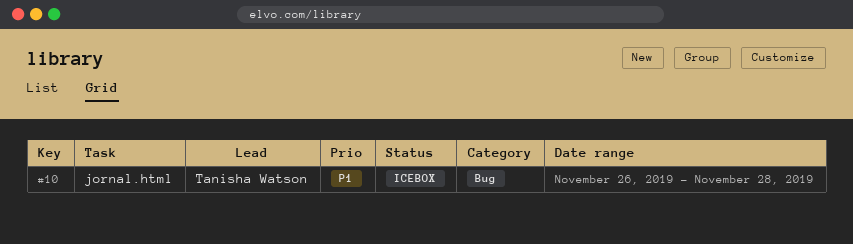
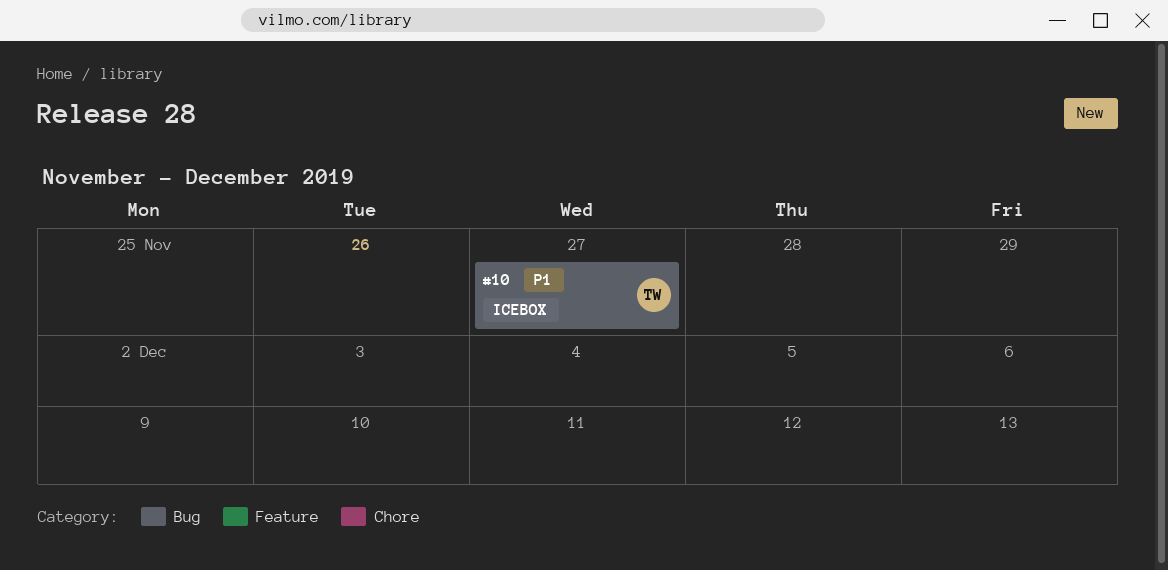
#10, due: Nov 28 -> Nov 27

